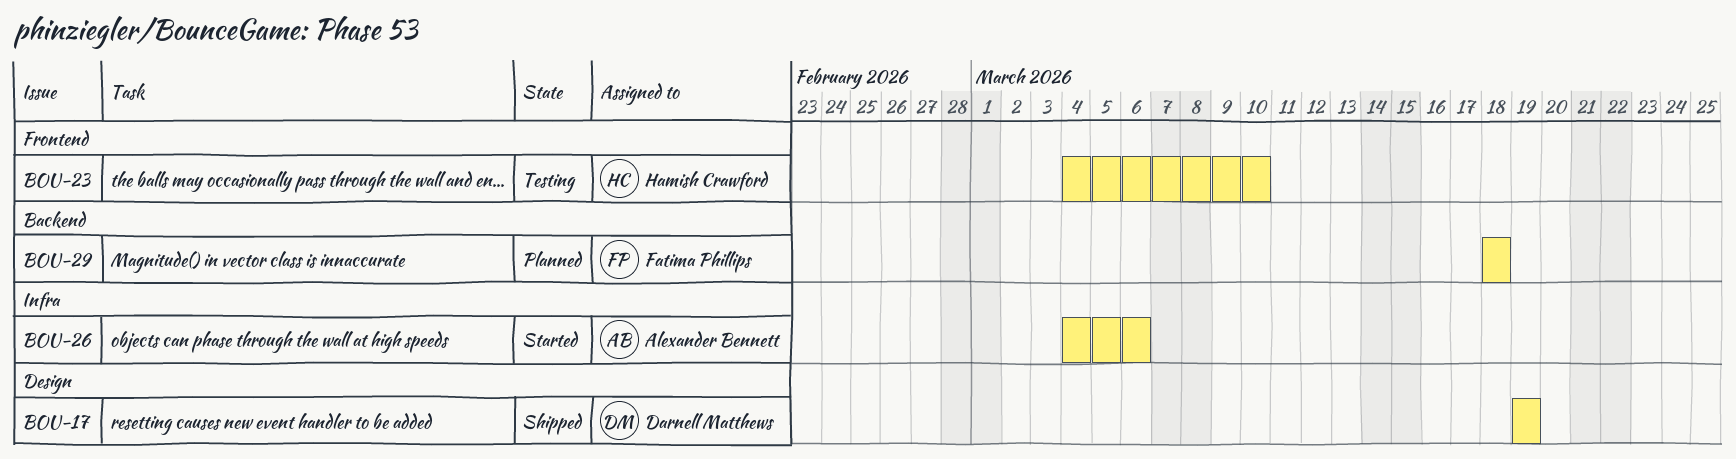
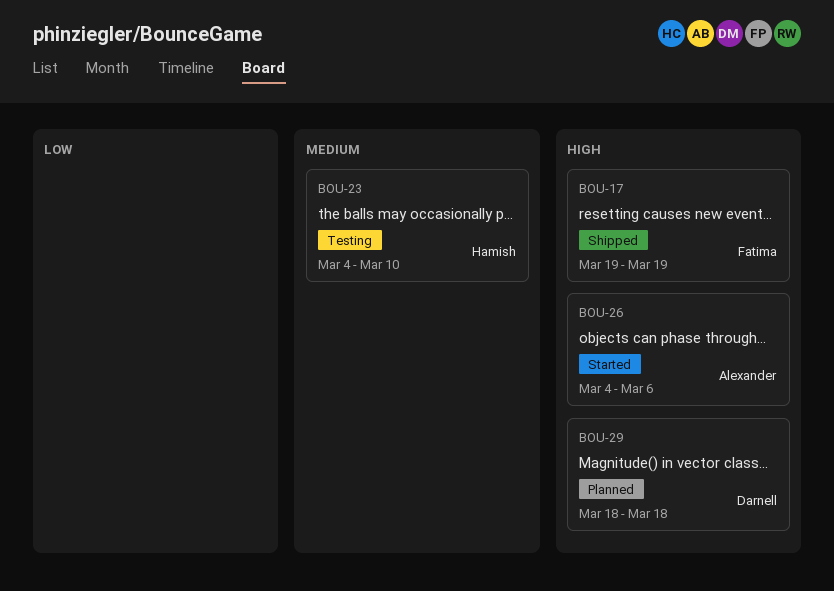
BOU-17, owner: Darnell Matthews -> Fatima Phillips
BOU-29, owner: Fatima Phillips -> Darnell Matthews

